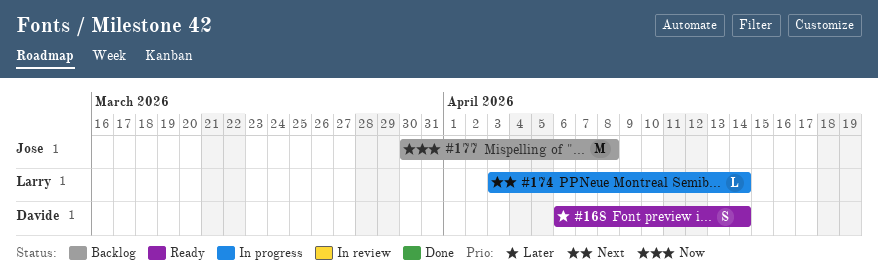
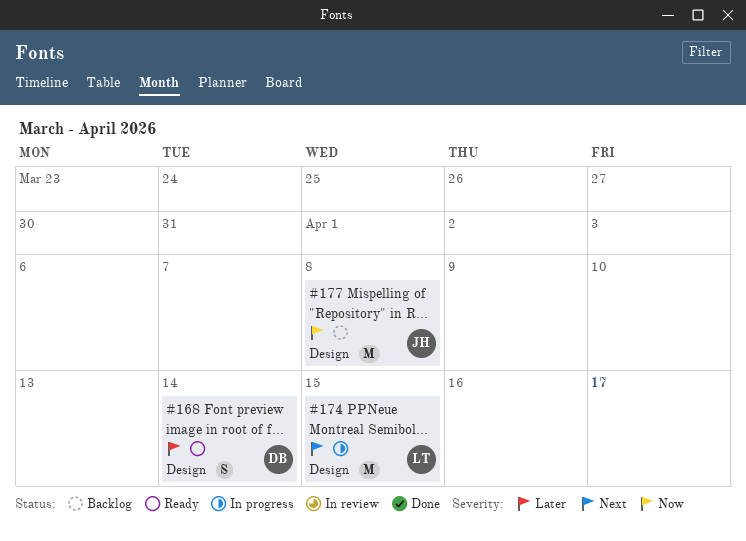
#174, estimate: L -> M
#174, due: Apr 14 -> Apr 15

